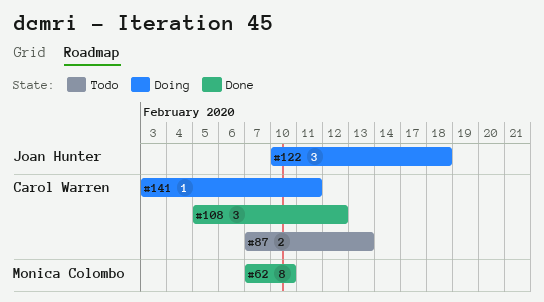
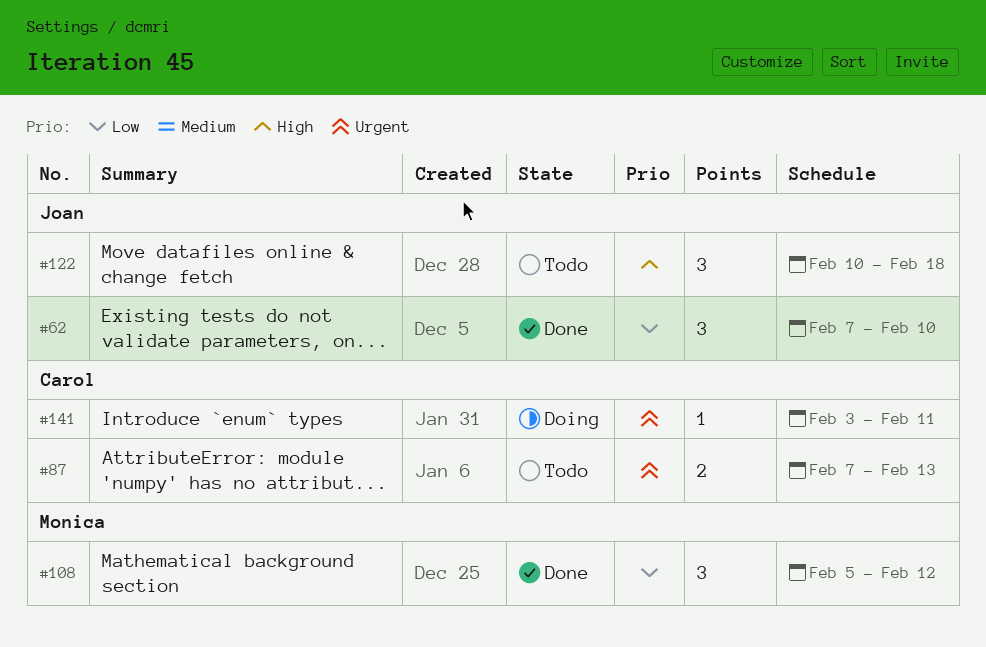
#62, owner: Monica Colombo -> Joan Hunter
#62, estimate: 8 -> 3
#108, owner: Carol Warren -> Monica Colombo
#122, status: Doing -> Todo

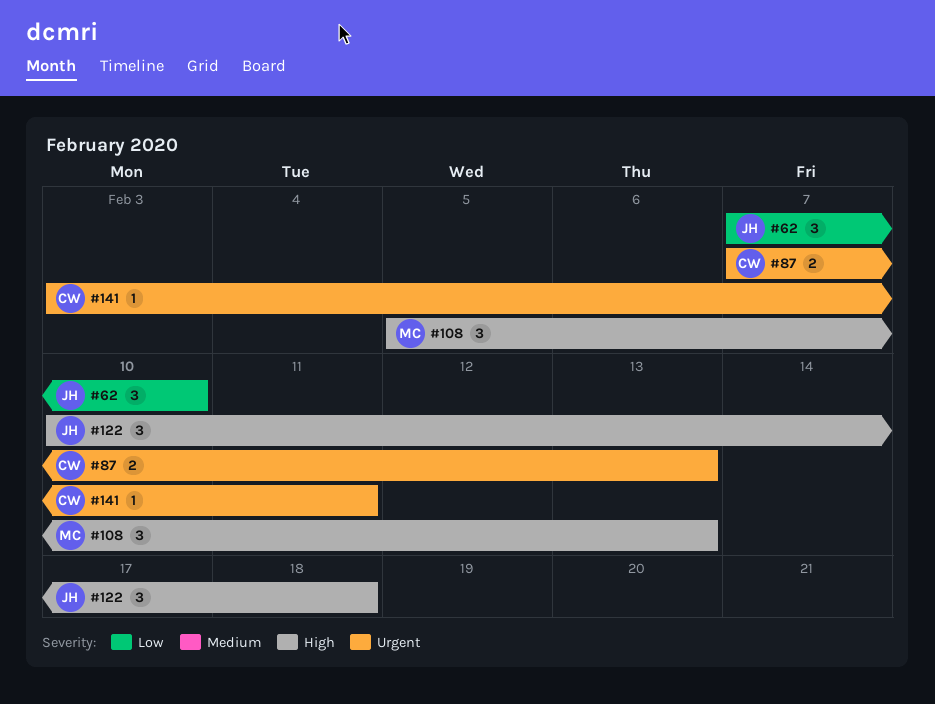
#108, priority: Low -> High
#108, due: Feb 12 -> Feb 13

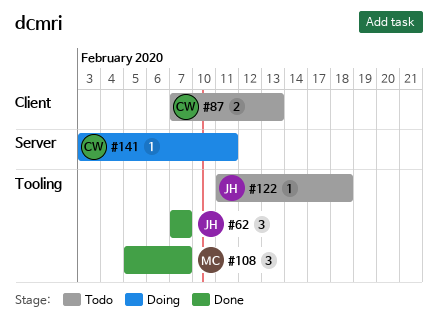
#62, due: Feb 10 -> Feb 7
#108, due: Feb 13 -> Feb 7
#122, estimate: 3 -> 1
#122, start: Feb 10 -> Feb 11

